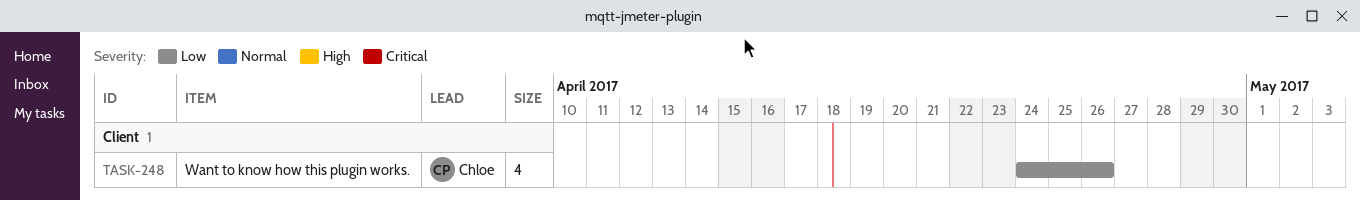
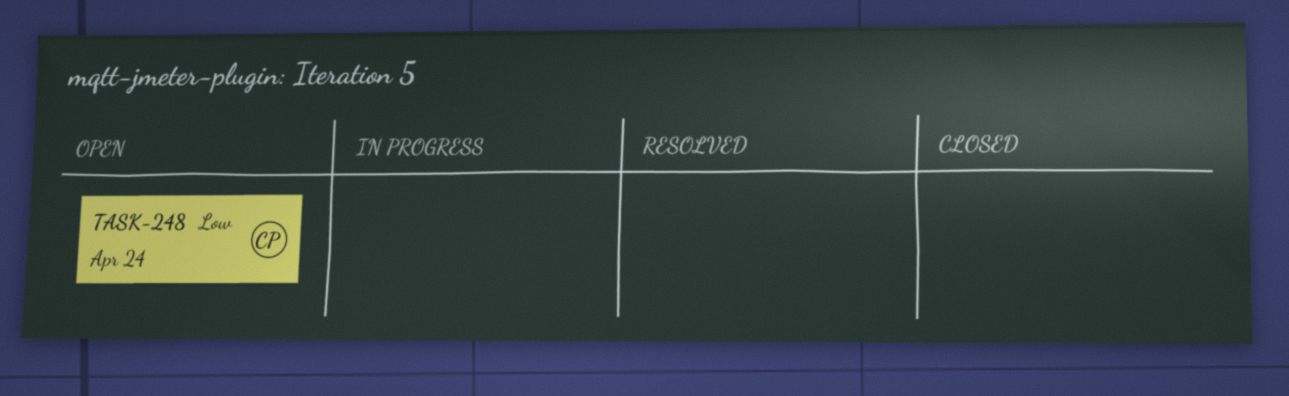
TASK-248, due: Apr 26 -> Apr 24

